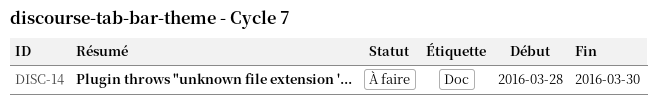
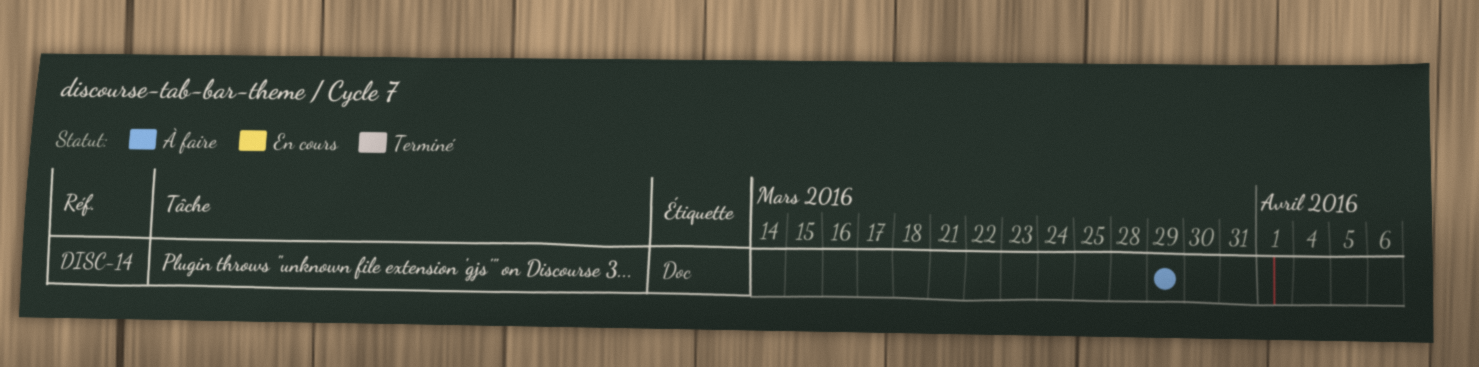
DISC-14, start: Mar 28 -> Mar 29
DISC-14, due: Mar 30 -> Mar 29

